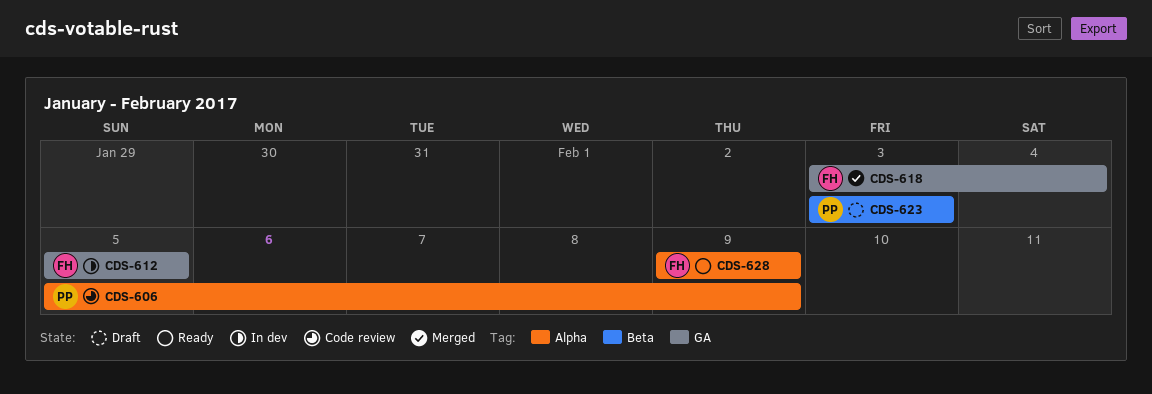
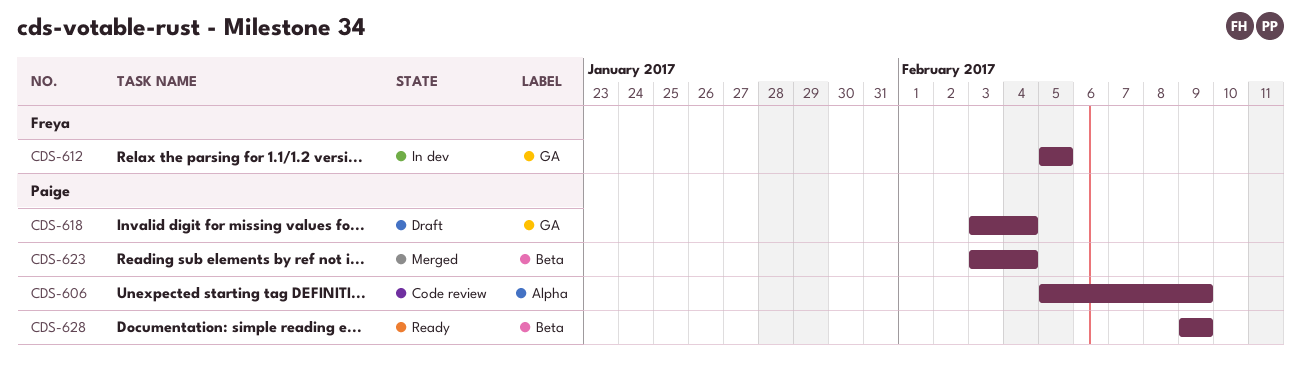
CDS-618, status: Merged -> Draft
CDS-618, owner: Freya -> Paige
CDS-623, status: Draft -> Merged
CDS-623, due: Feb 3 -> Feb 4
CDS-628, owner: Freya -> Paige
CDS-628, label: Alpha -> Beta

